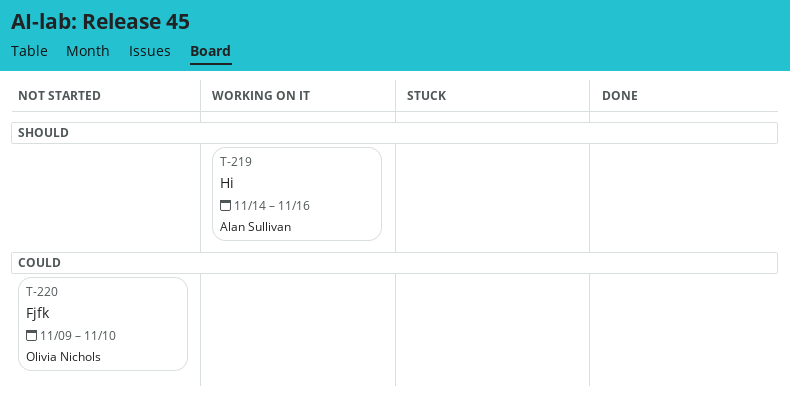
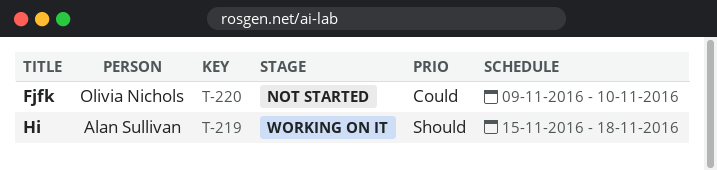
T-219, start: Nov 14 -> Nov 15
T-219, due: Nov 16 -> Nov 18

